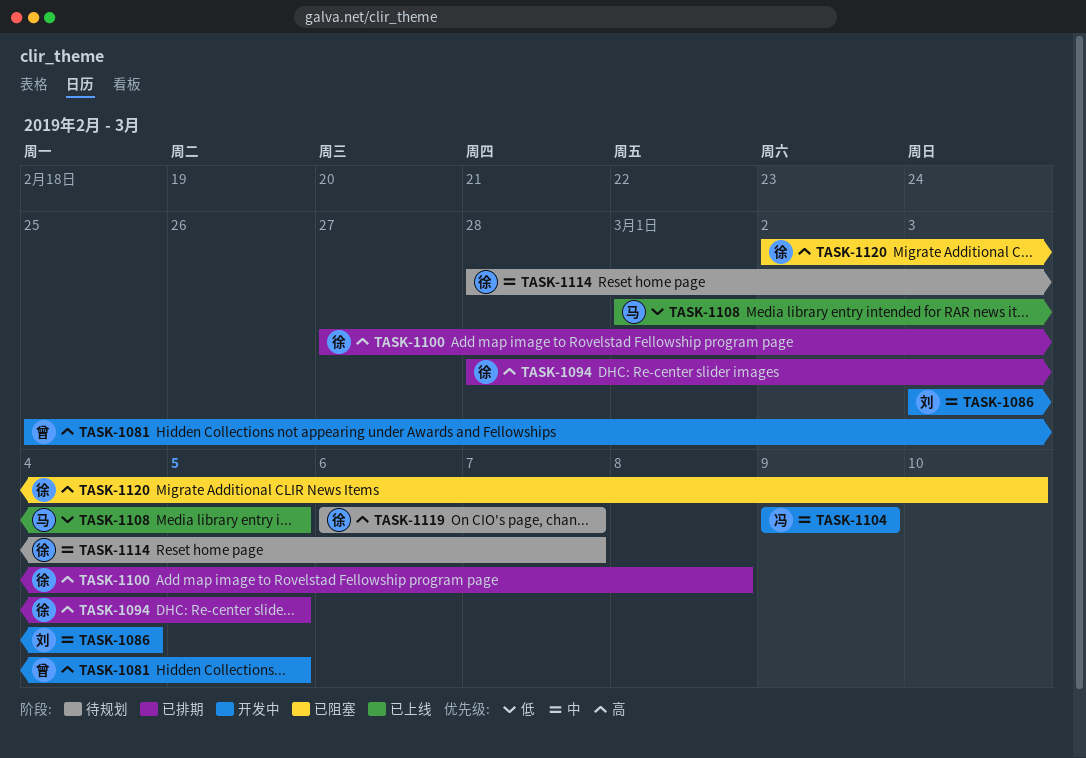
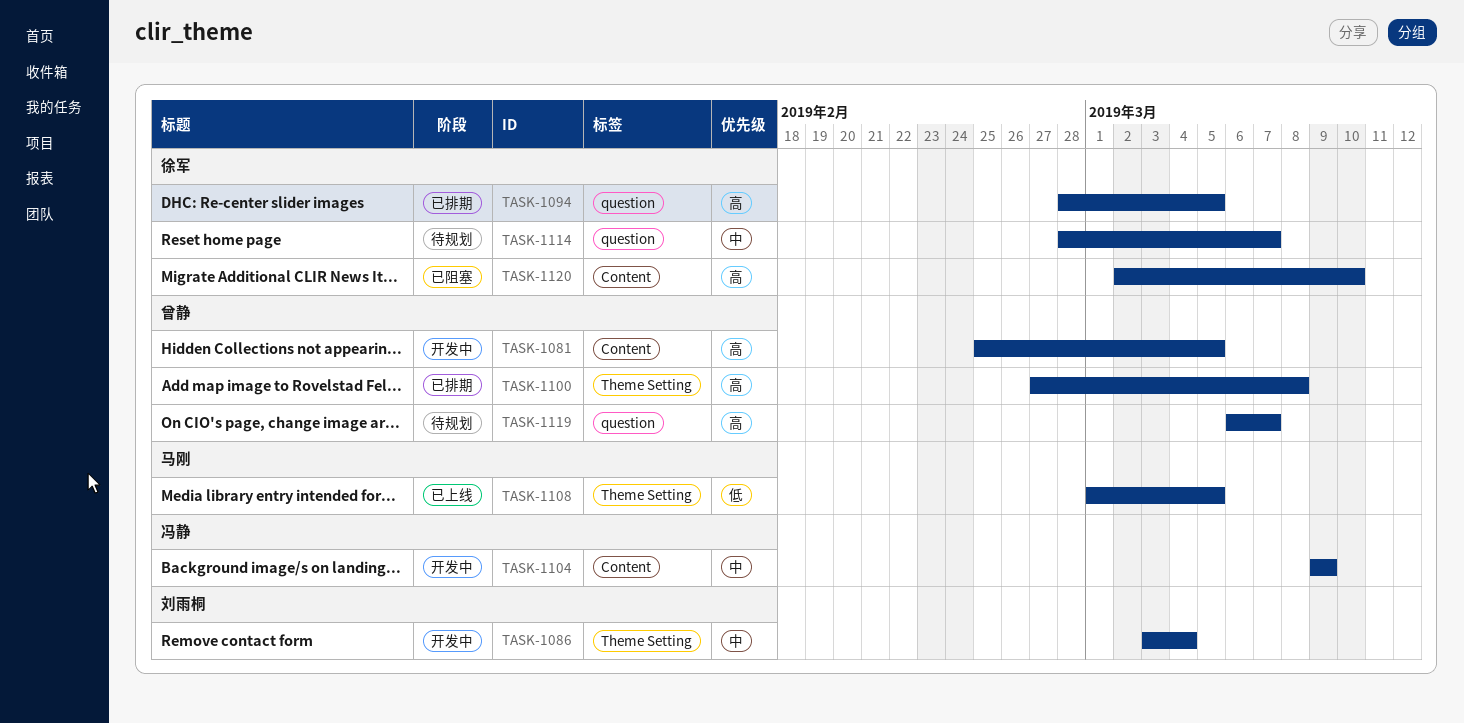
TASK-1100, owner: 徐军 -> 曾静
TASK-1119, owner: 徐军 -> 曾静

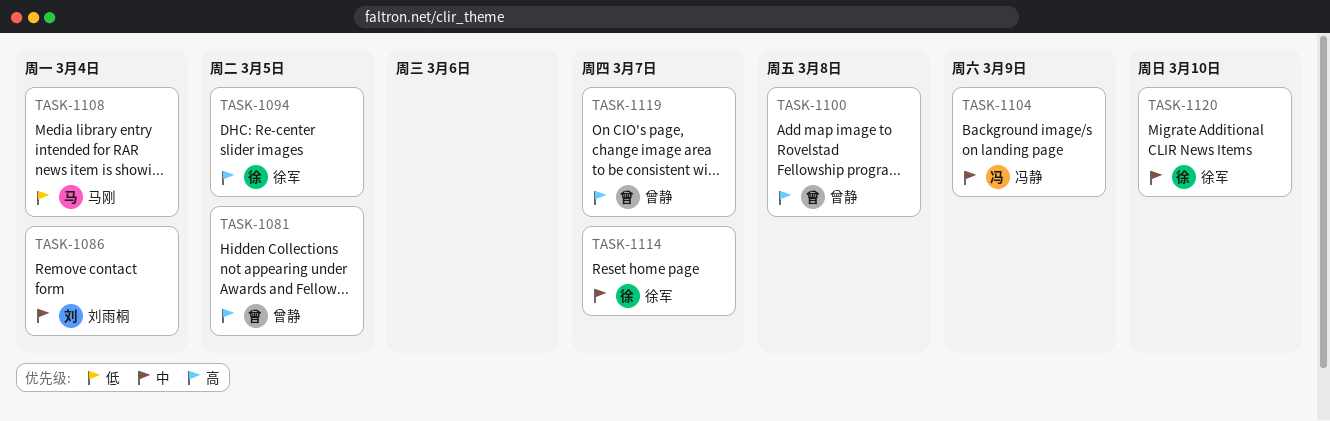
TASK-1108, due: Mar 5 -> Mar 4
TASK-1120, priority: 高 -> 中

